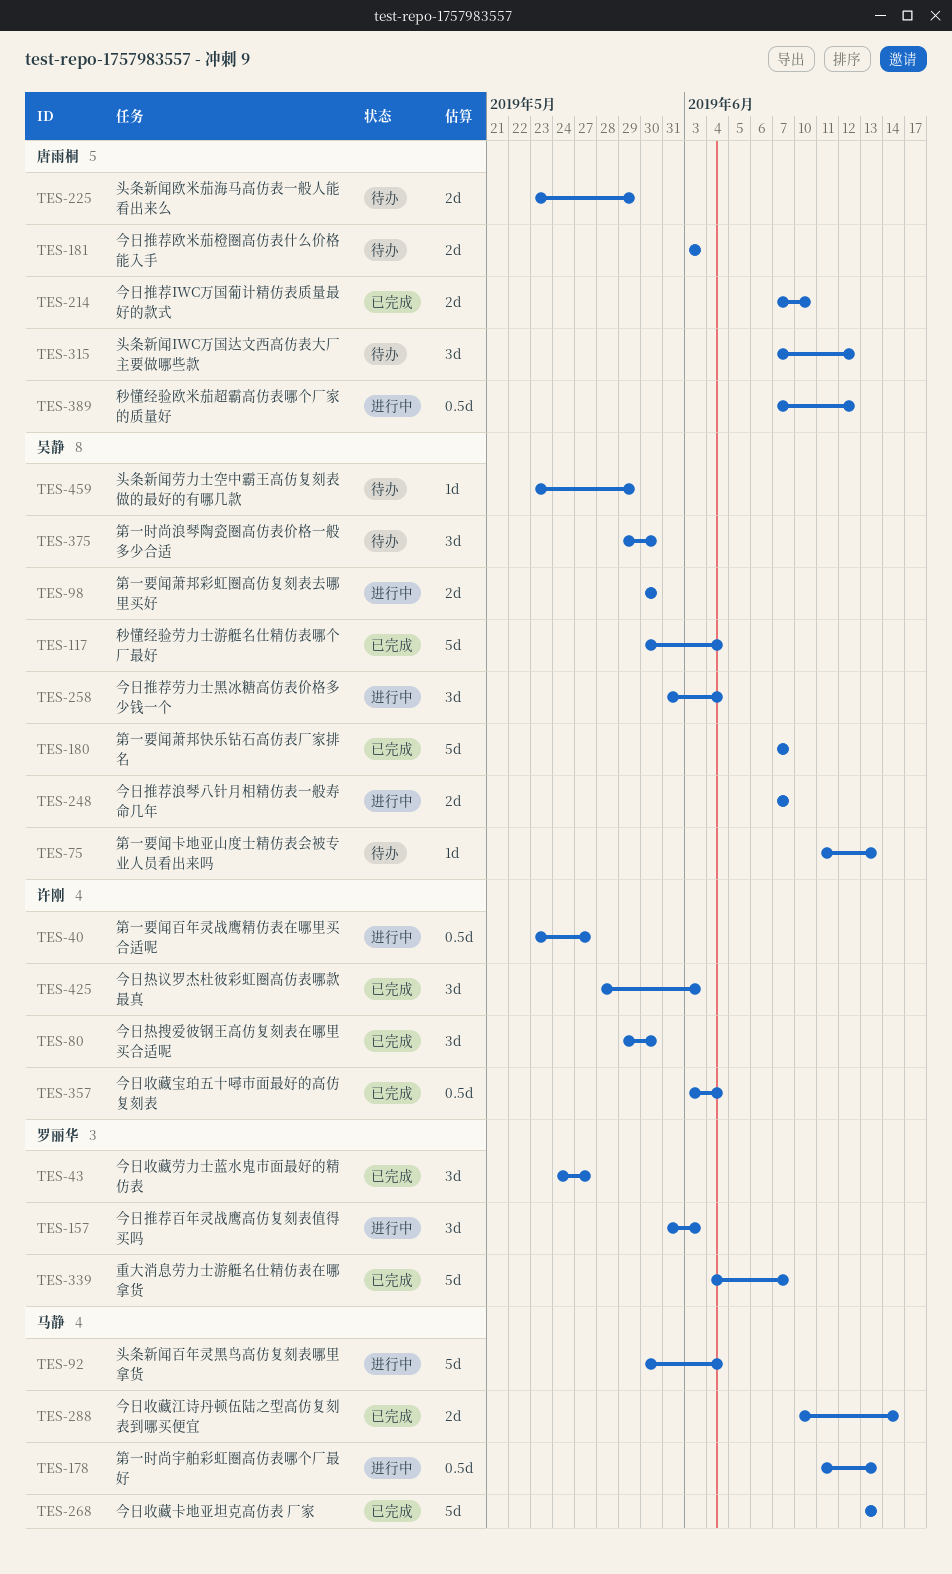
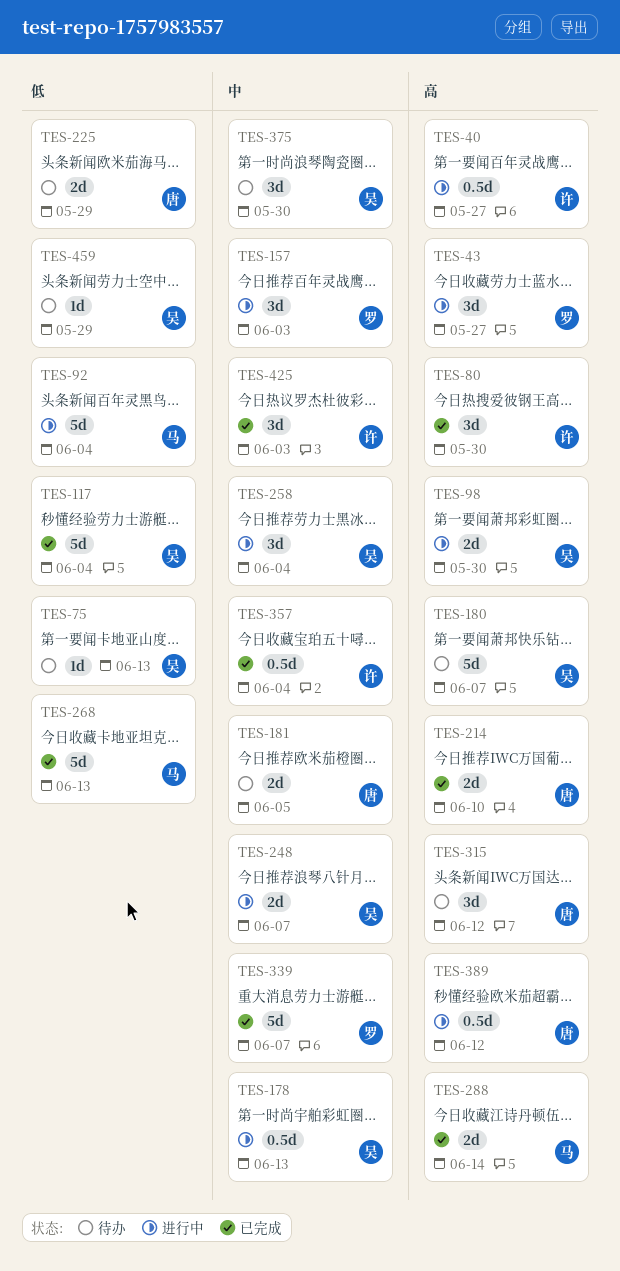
TES-43, status: 已完成 -> 进行中
TES-178, owner: 马静 -> 吴静
TES-180, status: 已完成 -> 待办
TES-181, due: Jun 3 -> Jun 5

